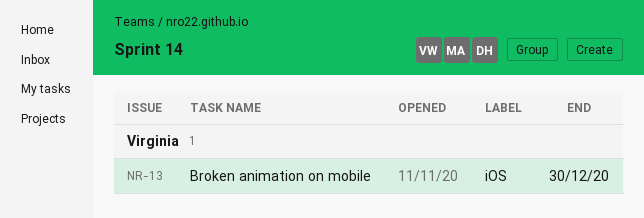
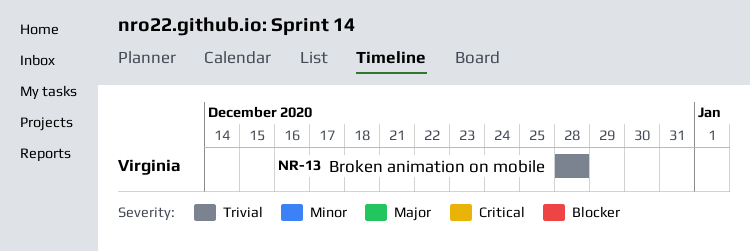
NR-13, due: Dec 30 -> Dec 28

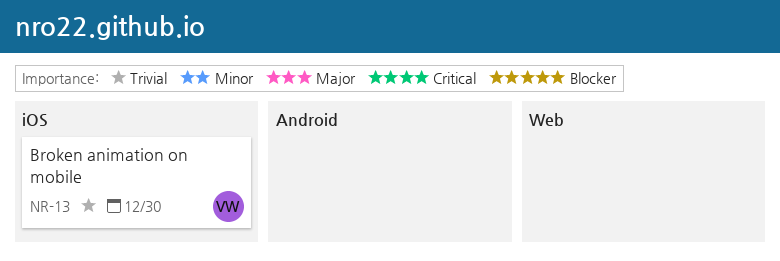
NR-13, due: Dec 28 -> Dec 30

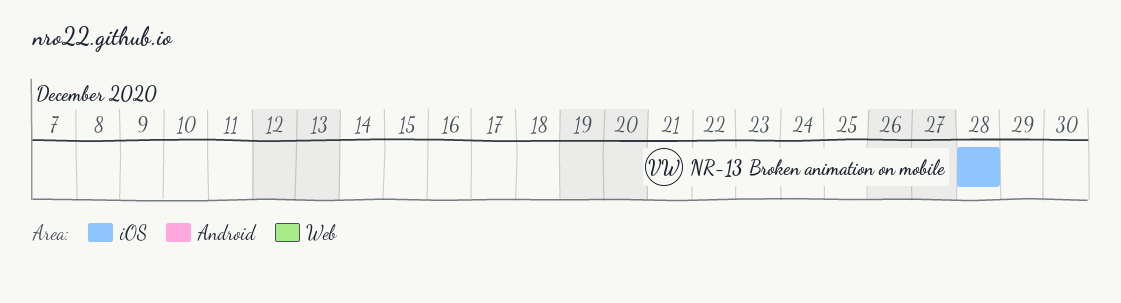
NR-13, due: Dec 30 -> Dec 28

